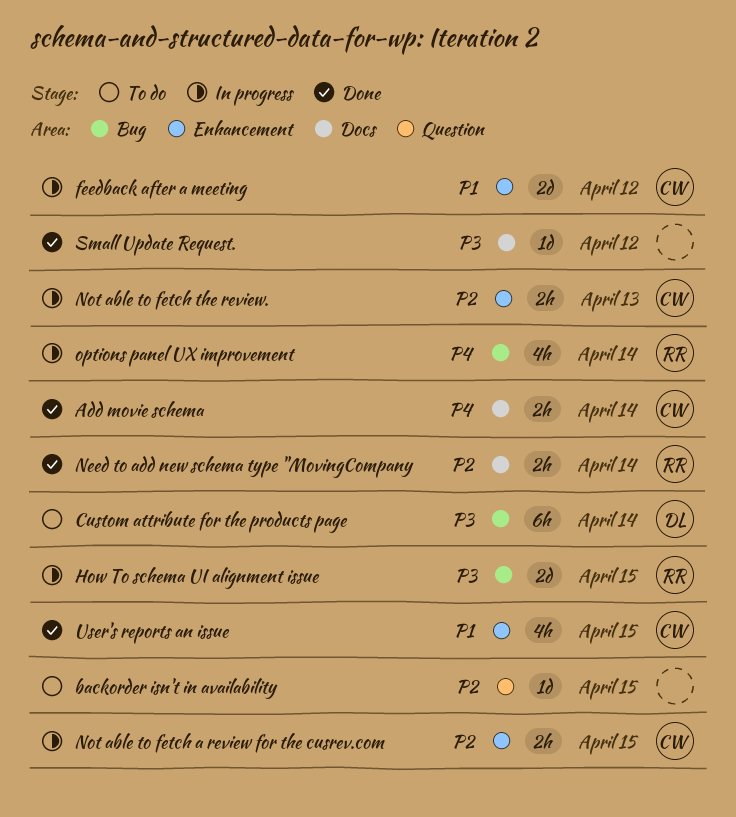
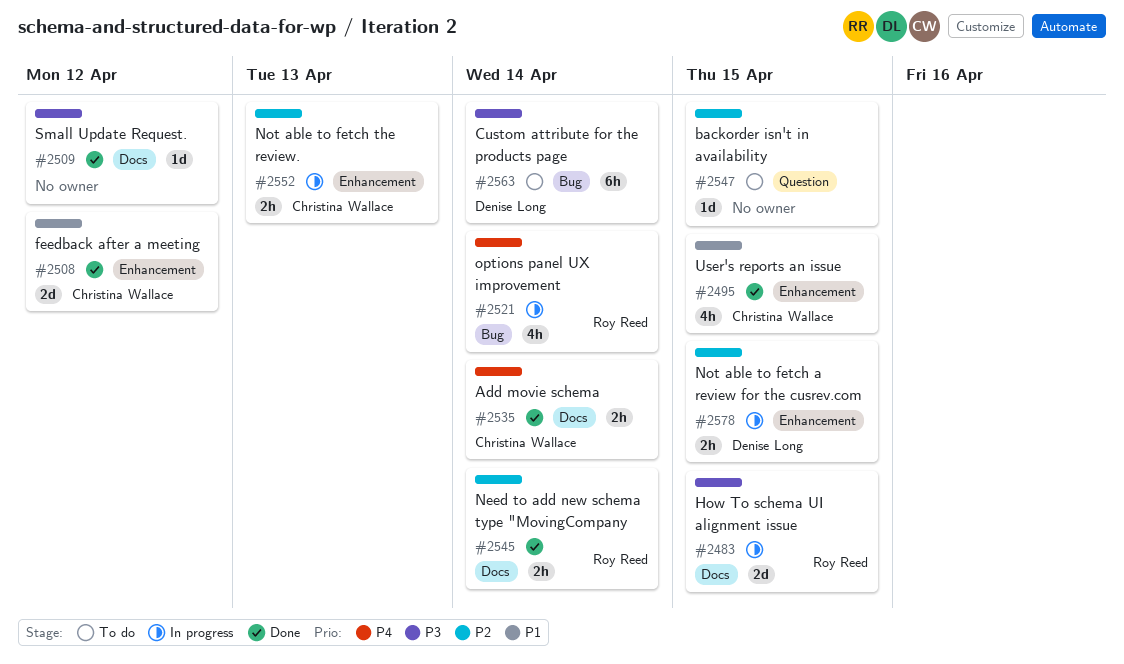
feedback after a meeting, status: In progress -> Done
How To schema UI alignment issue, label: Bug -> Docs
Not able to fetch a review for the cusrev.com, owner: Christina Wallace -> Denise Long

